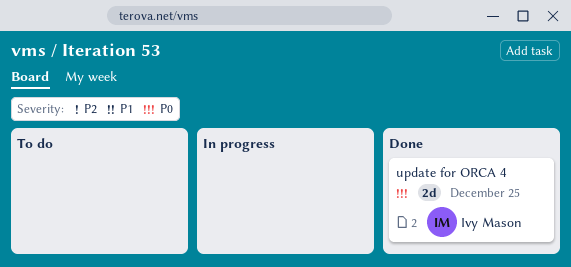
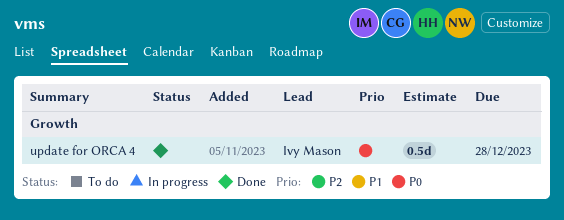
update for ORCA 4, estimate: 2d -> 0.5d
update for ORCA 4, due: Dec 25 -> Dec 28

